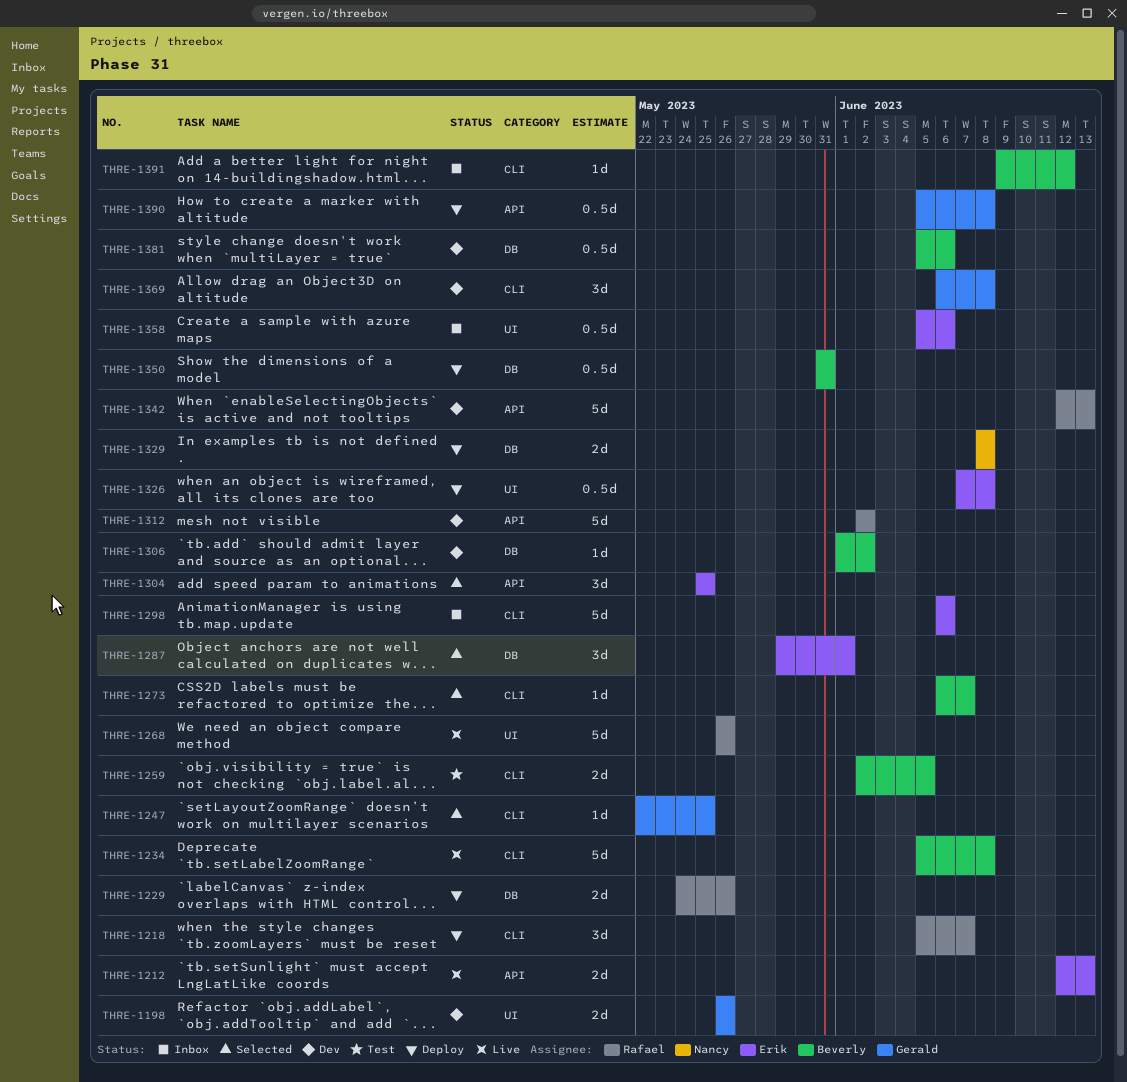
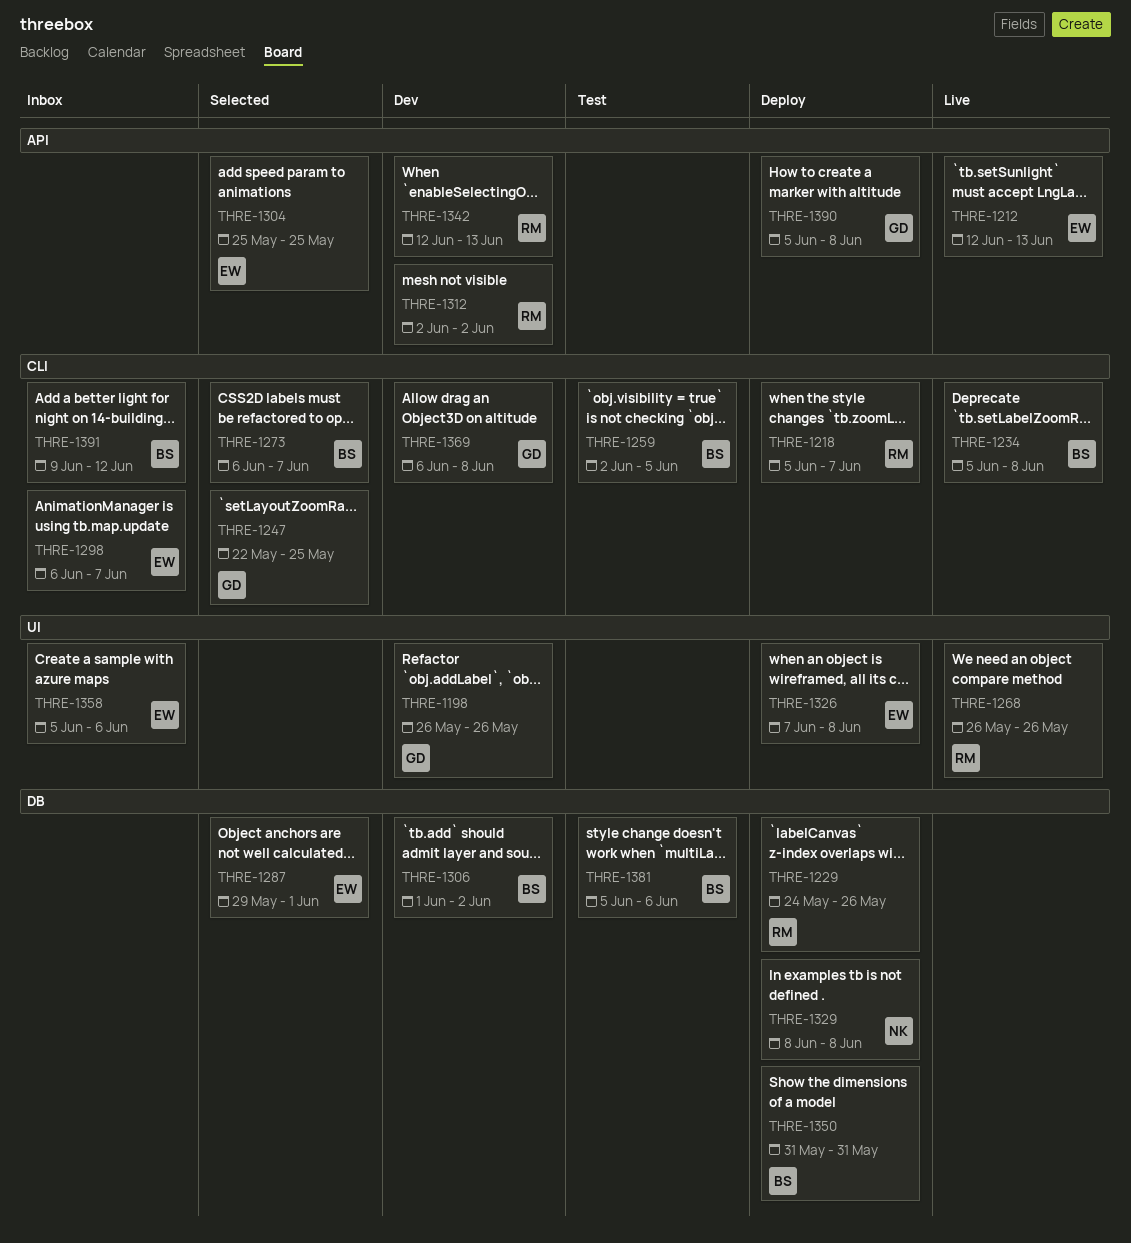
THRE-1298, due: Jun 6 -> Jun 7
THRE-1381, status: Dev -> Test

